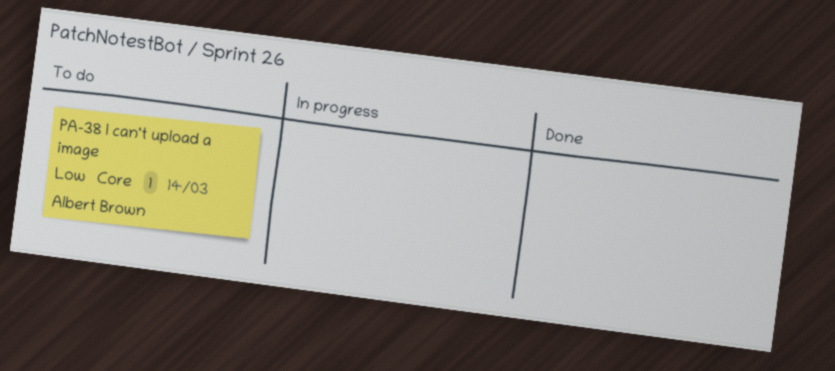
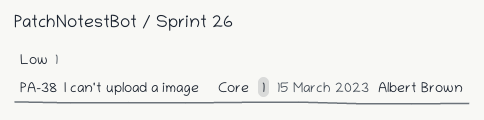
PA-38, due: Mar 14 -> Mar 15

